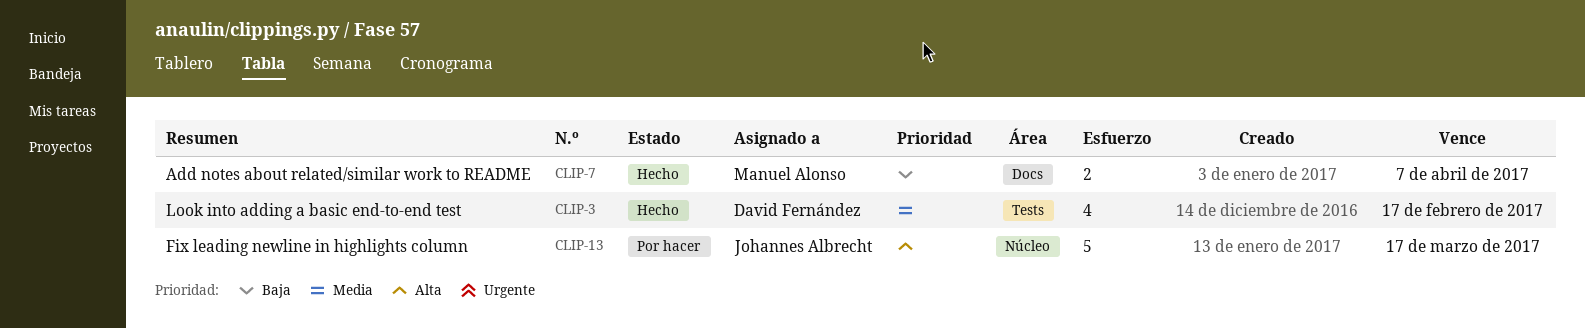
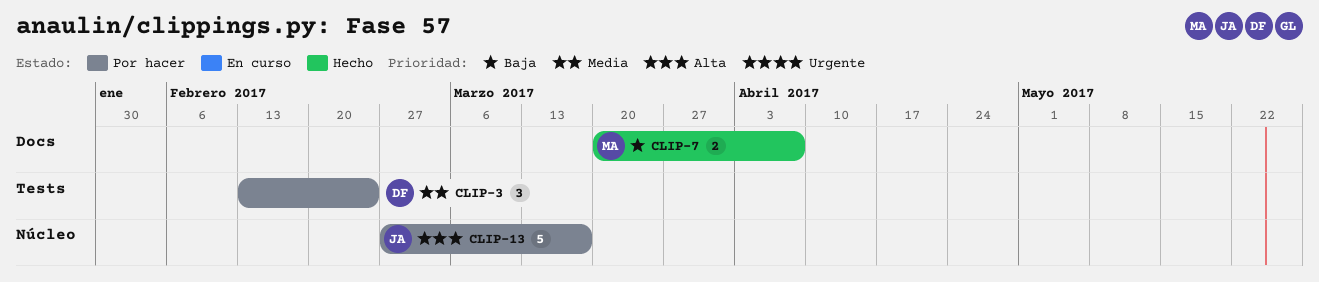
CLIP-3, status: Hecho -> Por hacer
CLIP-3, estimate: 4 -> 3
CLIP-3, due: Feb 17 -> Feb 24

